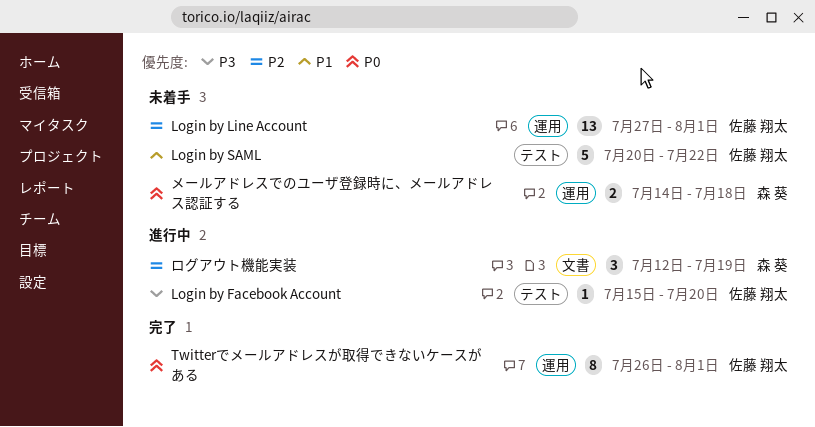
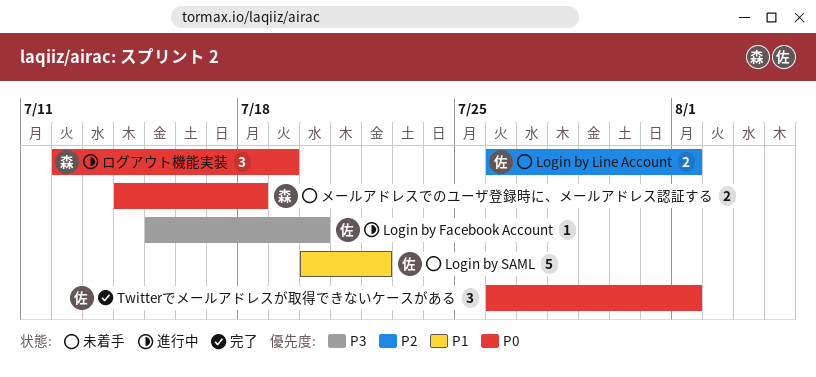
Login by Line Account, estimate: 13 -> 2
Login by Line Account, start: Jul 27 -> Jul 26
Twitterでメールアドレスが取得できないケースがある, estimate: 8 -> 3
ログアウト機能実装, priority: P2 -> P0

